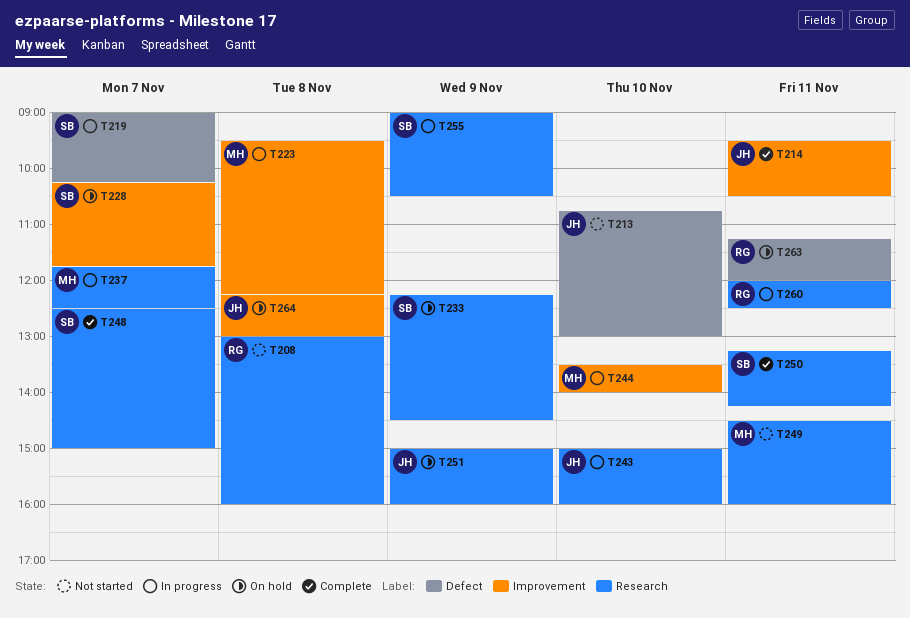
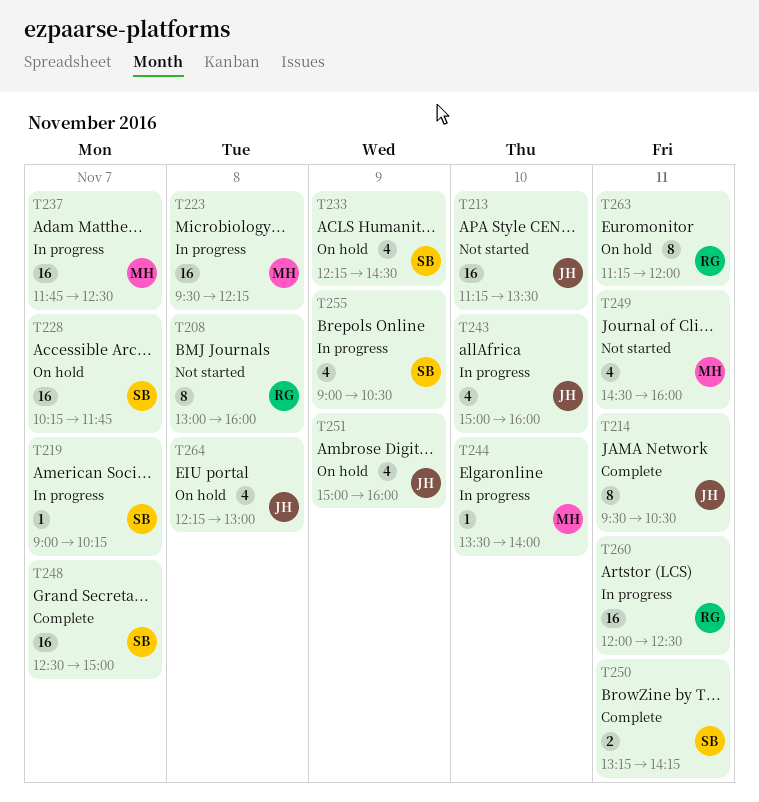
T213, begins: 10:45 -> 11:15
T213, ends: 13:00 -> 13:30

